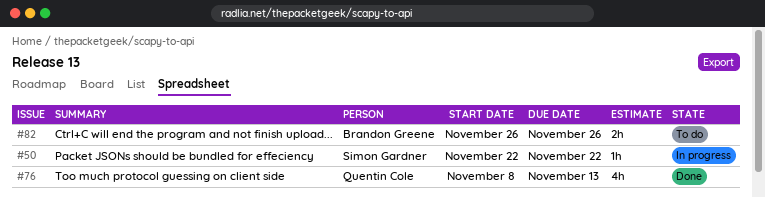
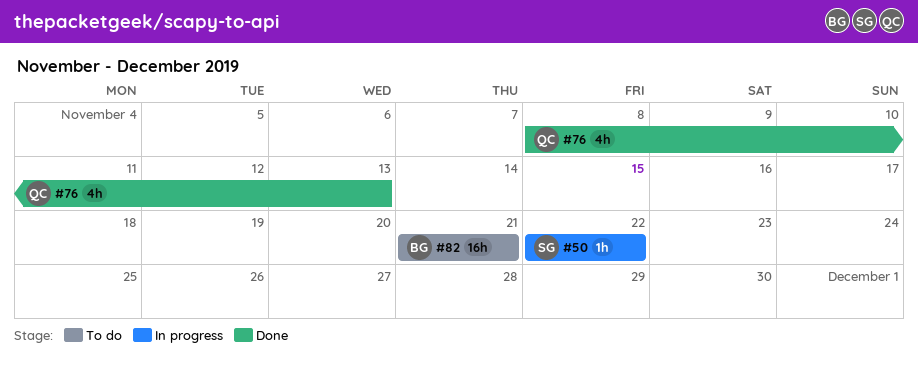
#82, estimate: 2h -> 16h
#82, start: Nov 26 -> Nov 21
#82, due: Nov 26 -> Nov 21

